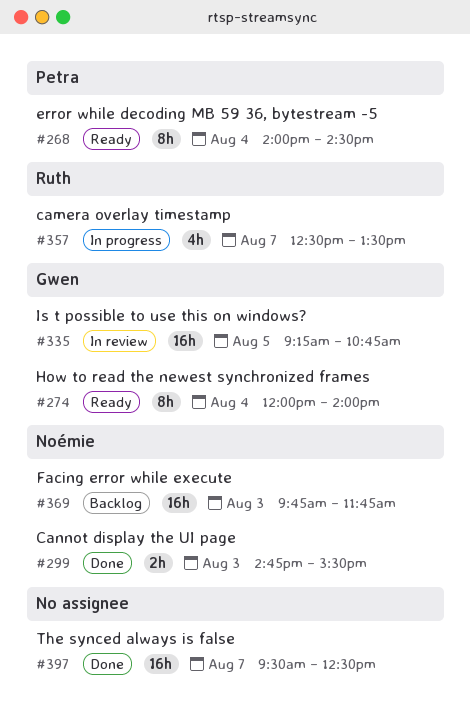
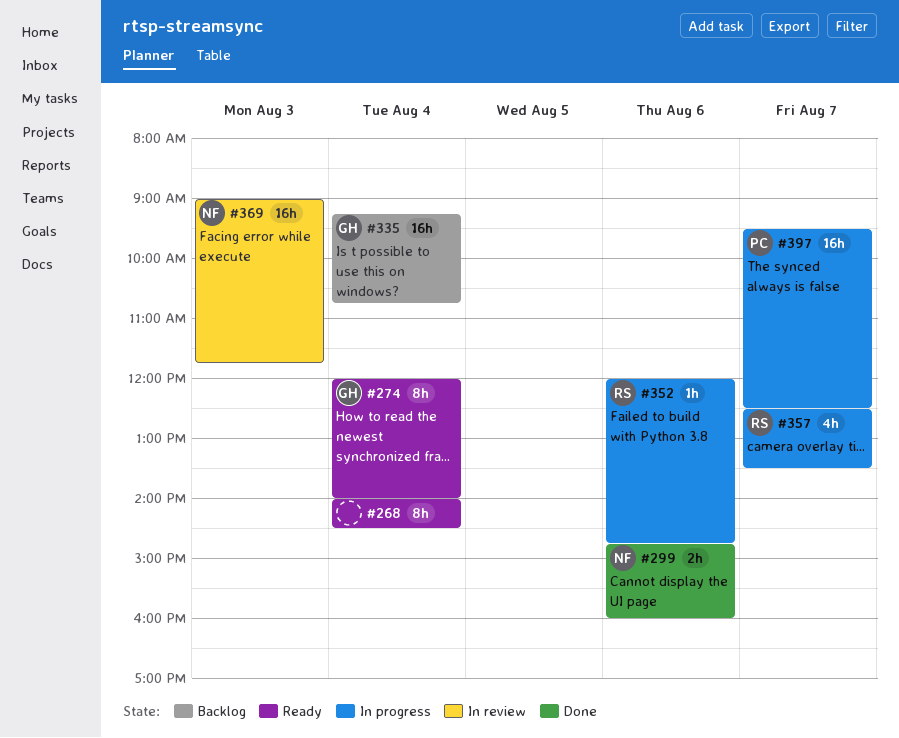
#268, owner: Petra -> none
#299, day: Aug 3 -> Aug 6
#299, ends: 15:30 -> 16:00
#335, status: In review -> Backlog
#335, day: Aug 5 -> Aug 4
#352: none -> present
#369, status: Backlog -> In review
#369, begins: 09:45 -> 09:00
#397, status: Done -> In progress
#397, owner: none -> Petra

